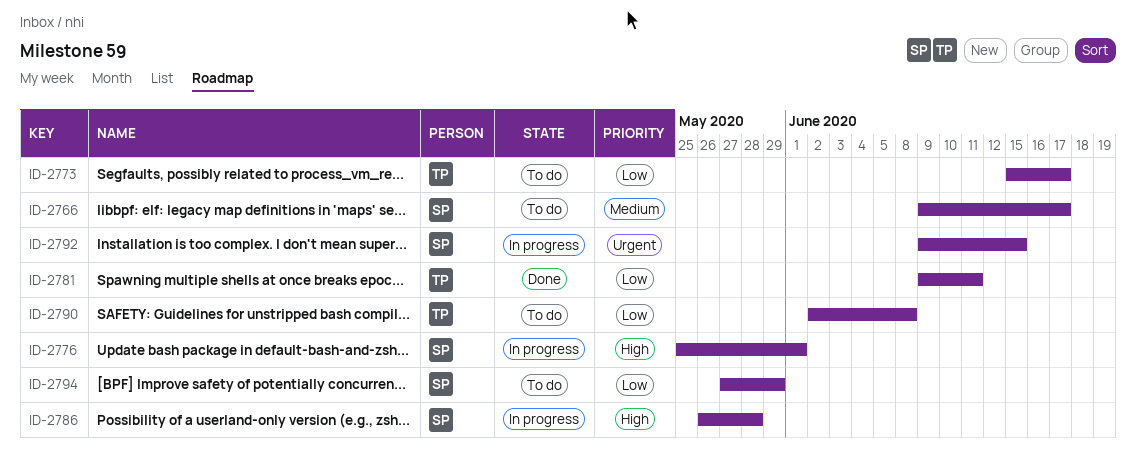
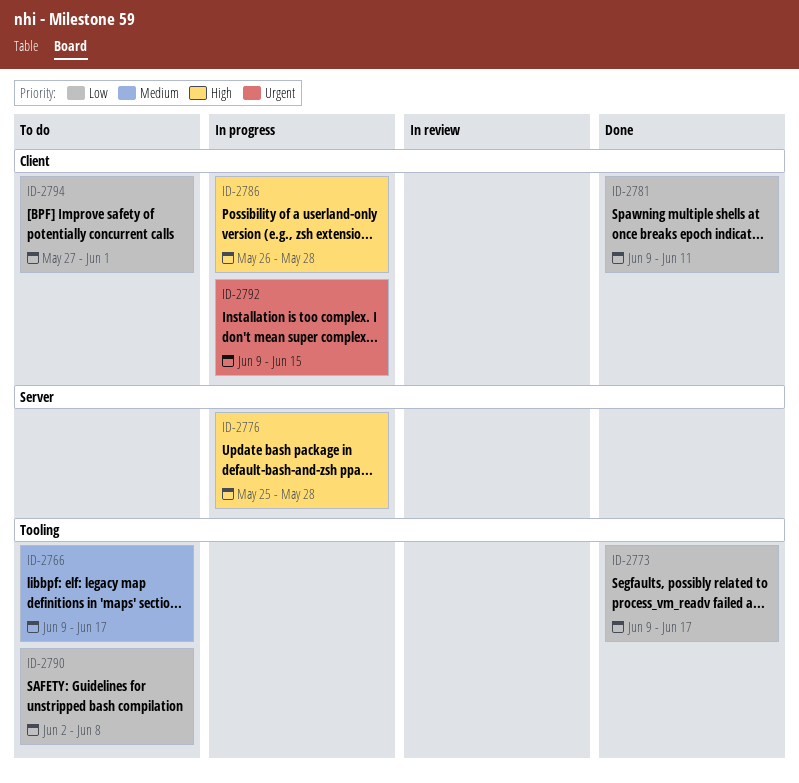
ID-2773, status: To do -> Done
ID-2773, start: Jun 15 -> Jun 9
ID-2776, due: Jun 1 -> May 28
ID-2794, due: May 29 -> Jun 1

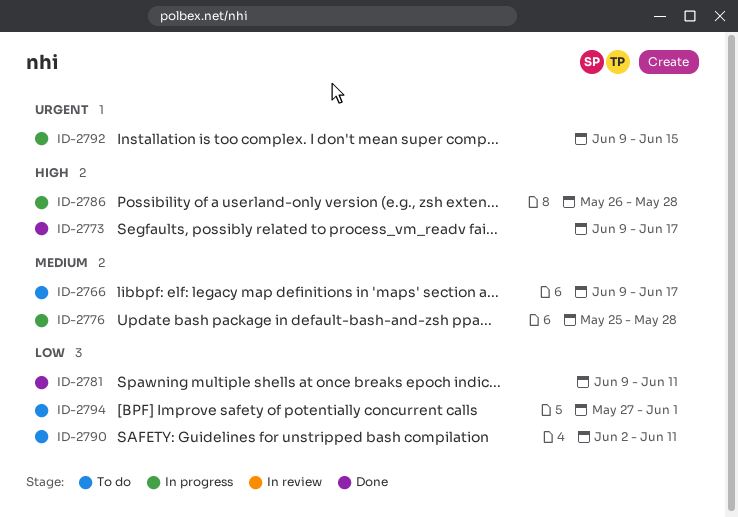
ID-2773, priority: Low -> High
ID-2776, priority: High -> Medium
ID-2790, due: Jun 8 -> Jun 11

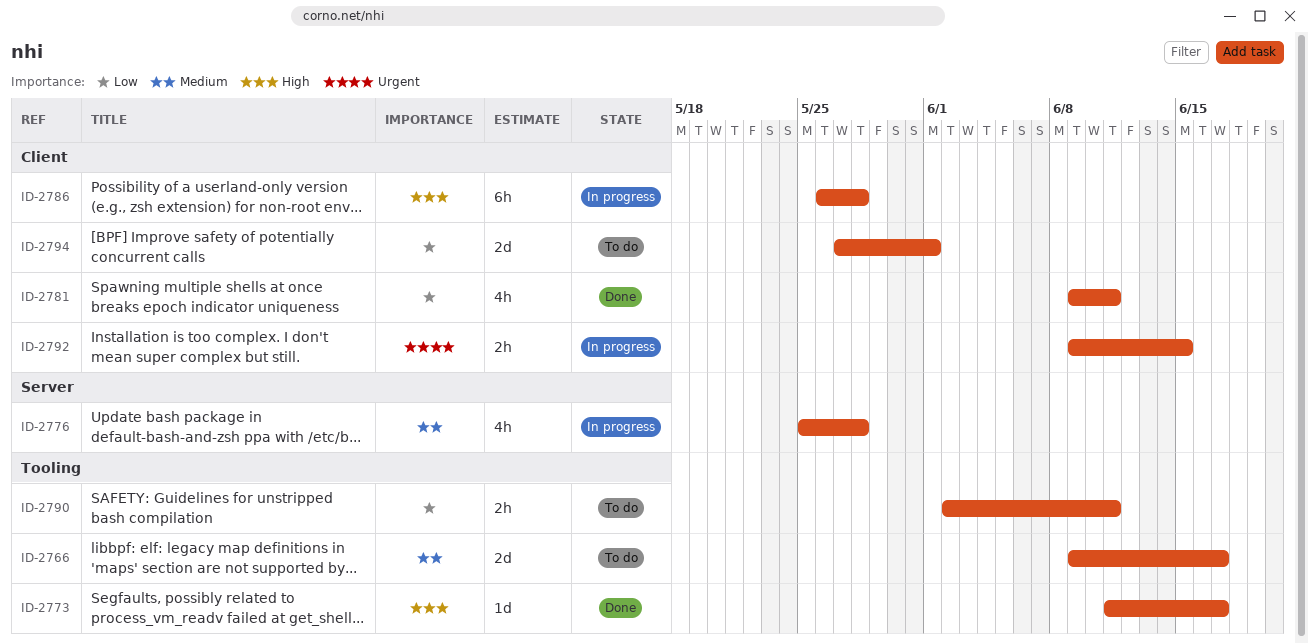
ID-2773, start: Jun 9 -> Jun 11

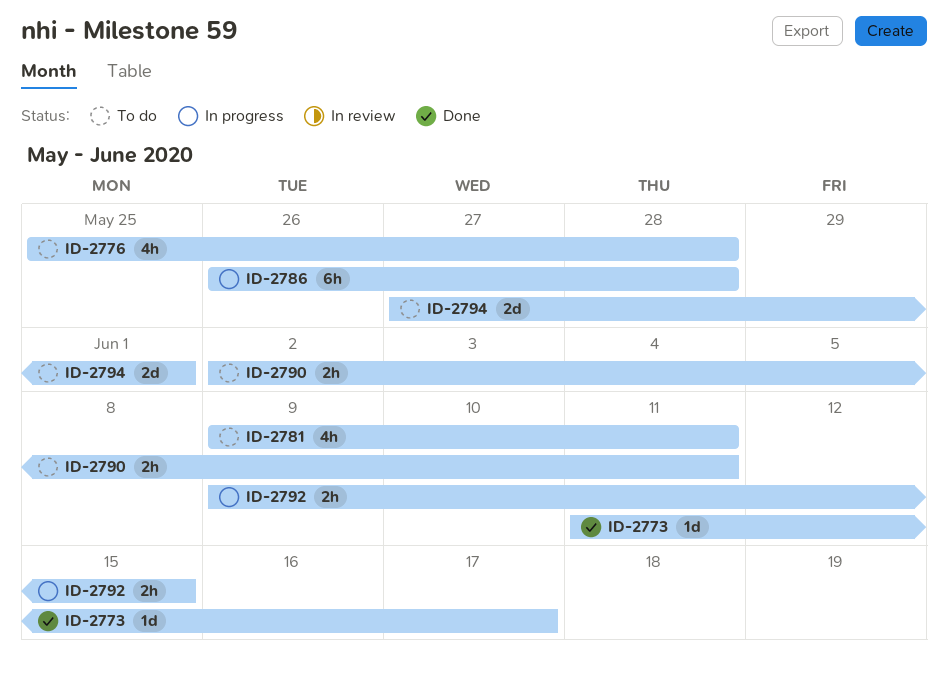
ID-2766: present -> none
ID-2776, status: In progress -> To do
ID-2781, status: Done -> To do

